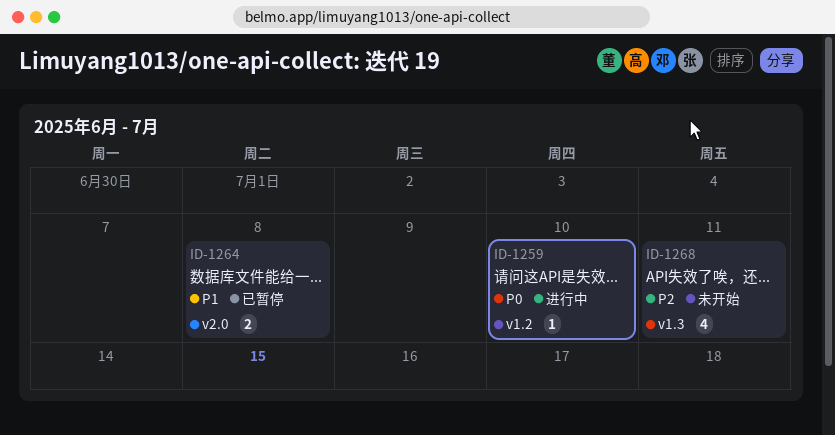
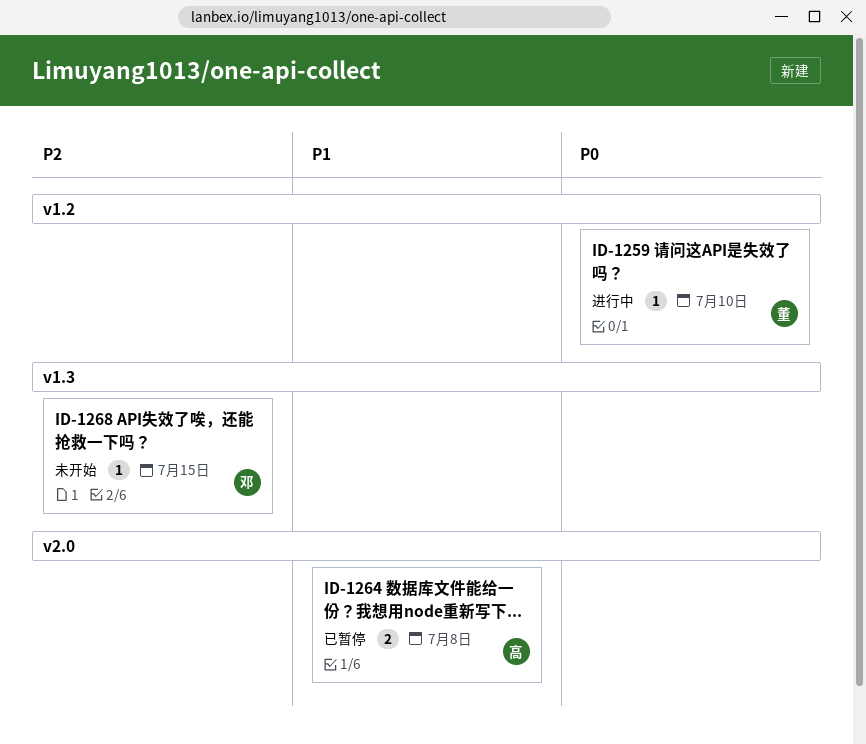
ID-1268, estimate: 4 -> 1
ID-1268, due: Jul 11 -> Jul 15

